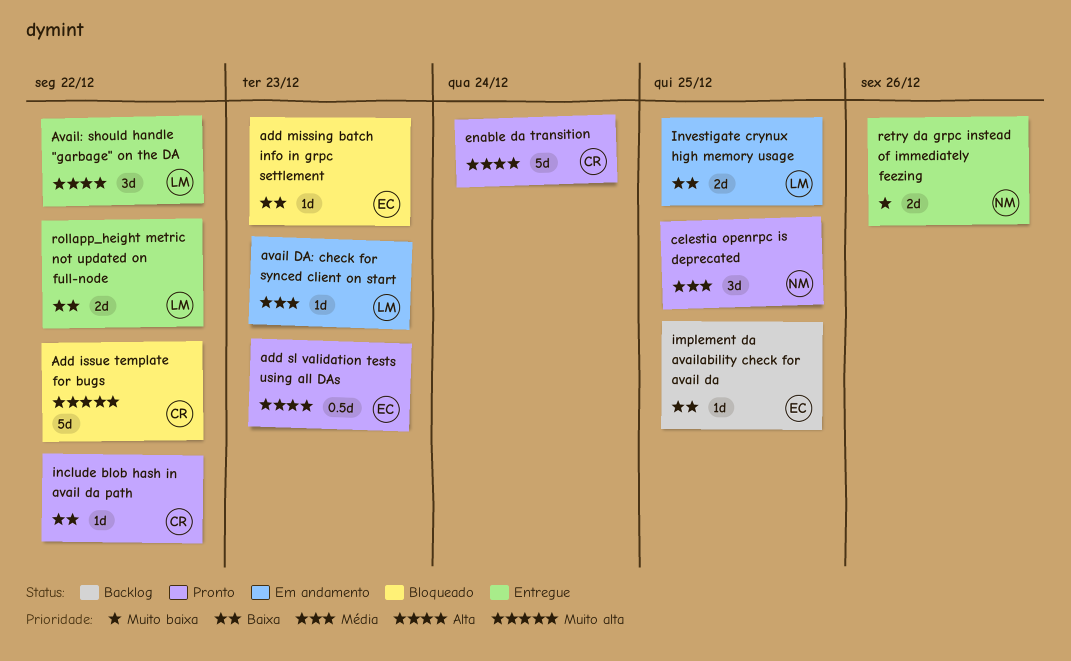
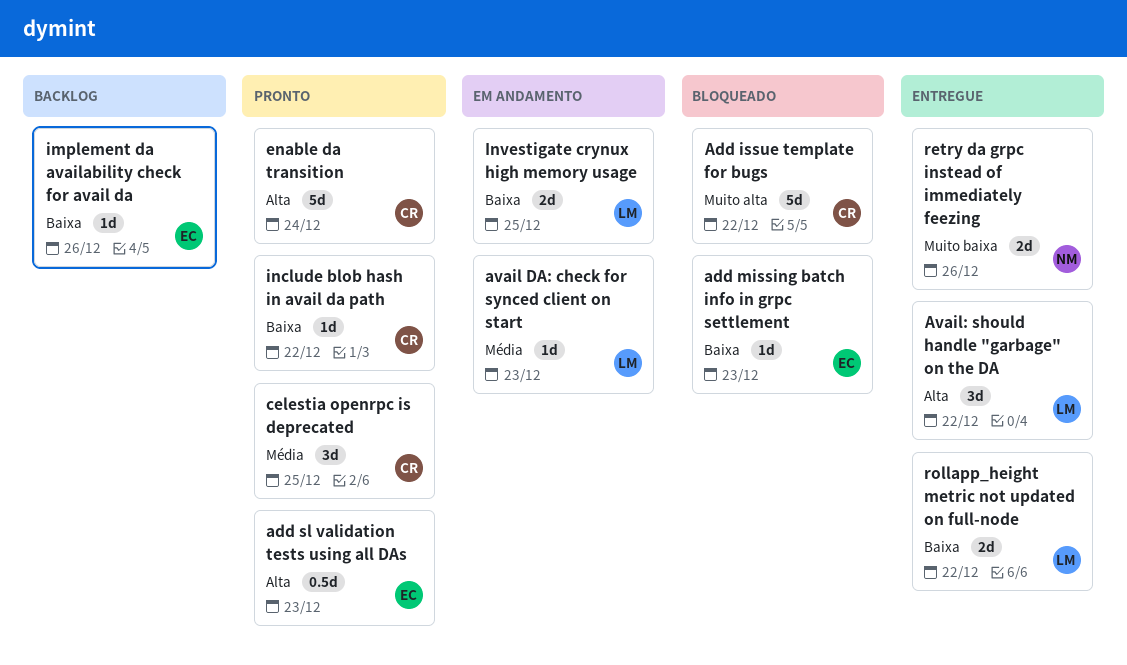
celestia openrpc is deprecated, owner: NM -> CR
implement da availability check for avail da, due: Dec 25 -> Dec 26

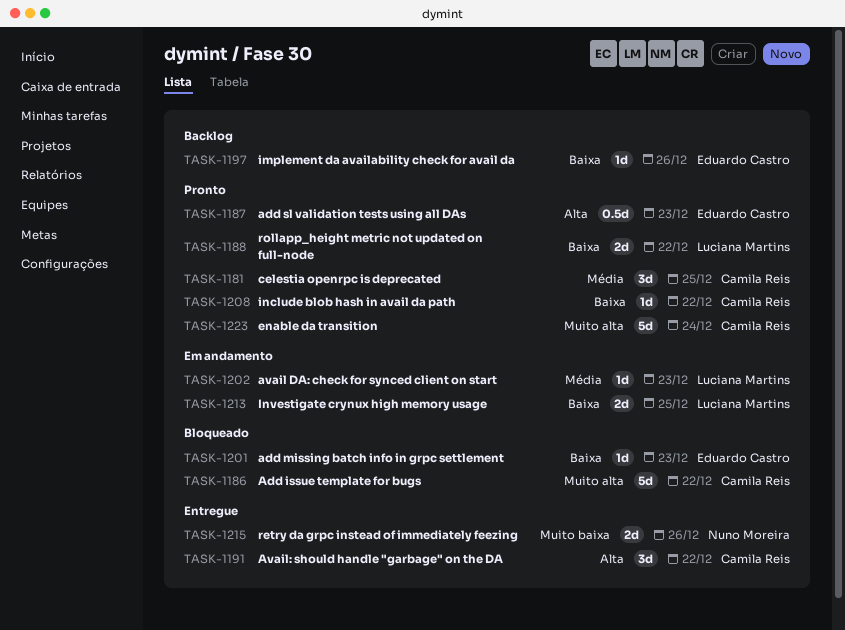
Avail: should handle "garbage" on the DA, owner: Luciana Martins -> Camila Reis
enable da transition, priority: Alta -> Muito alta
rollapp_height metric not updated on full-node, status: Entregue -> Pronto

